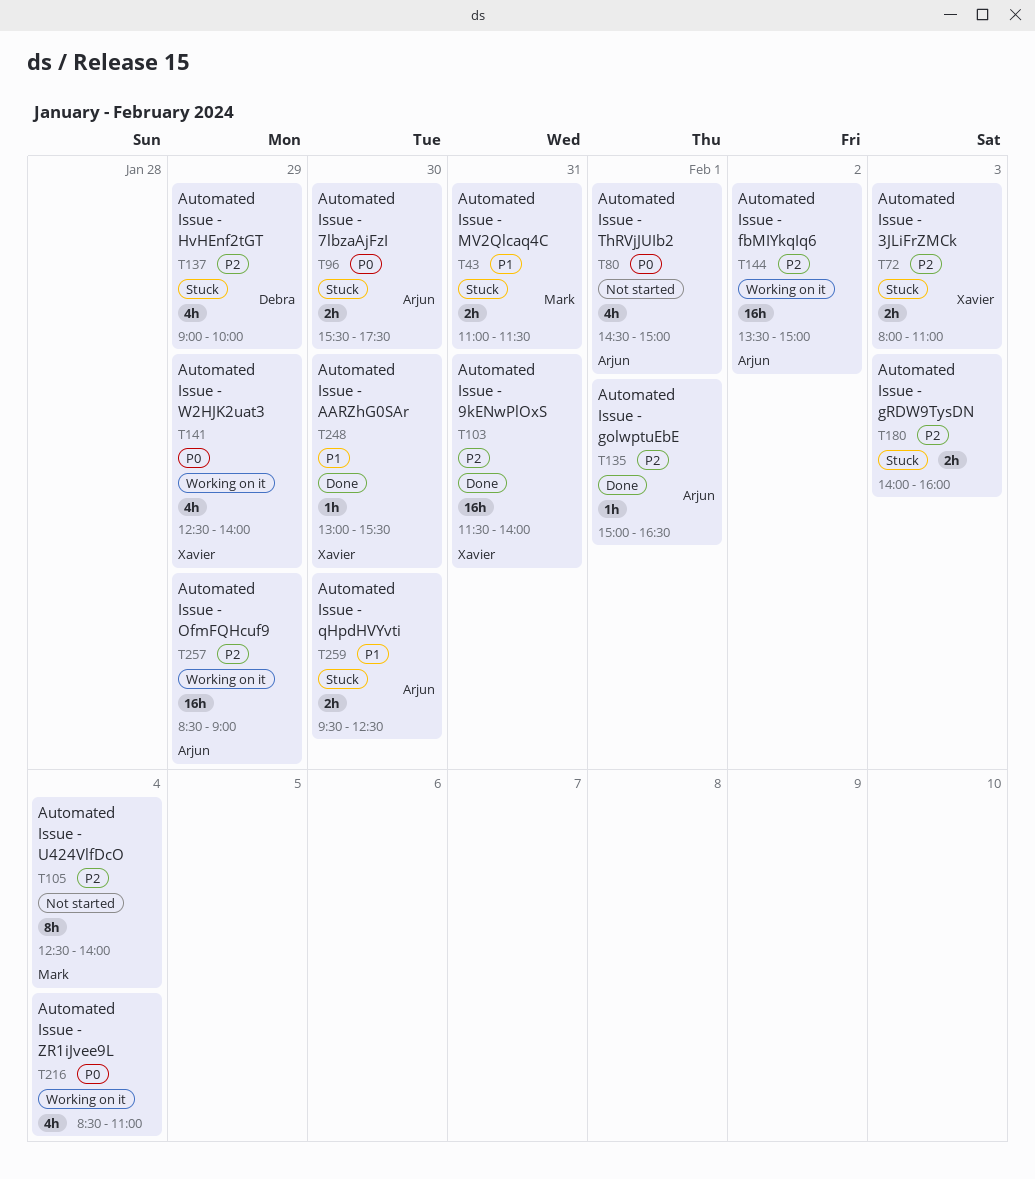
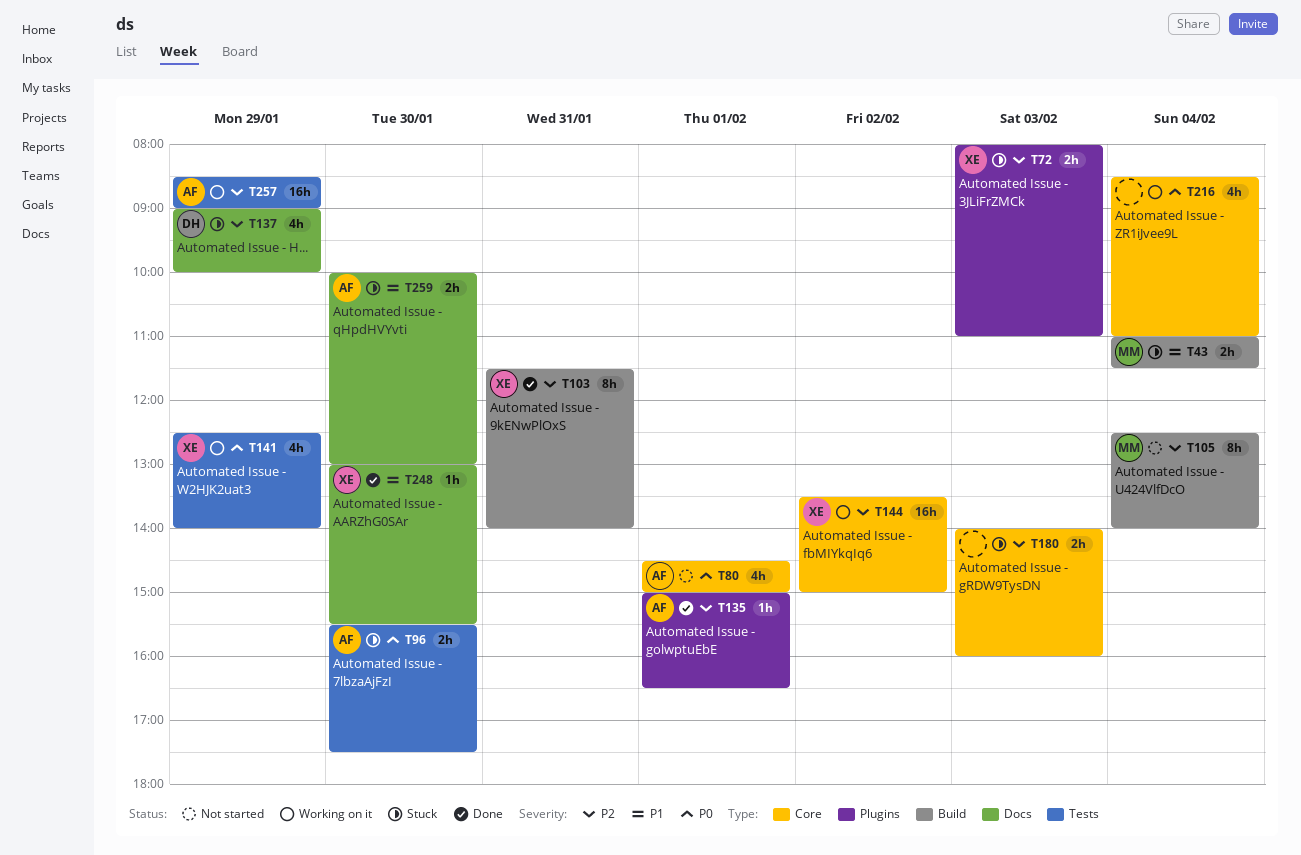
T43, day: Jan 31 -> Feb 4
T103, estimate: 16h -> 8h
T144, owner: Arjun -> Xavier
T259, begins: 09:30 -> 10:00
T259, ends: 12:30 -> 13:00

